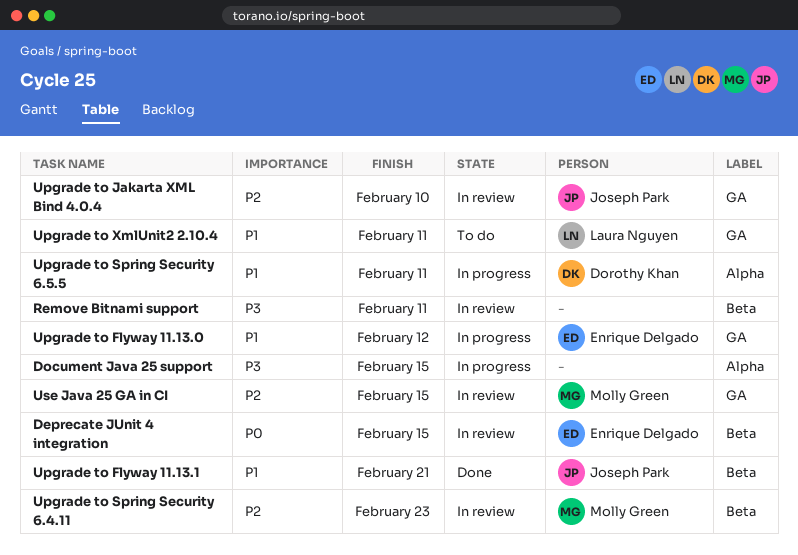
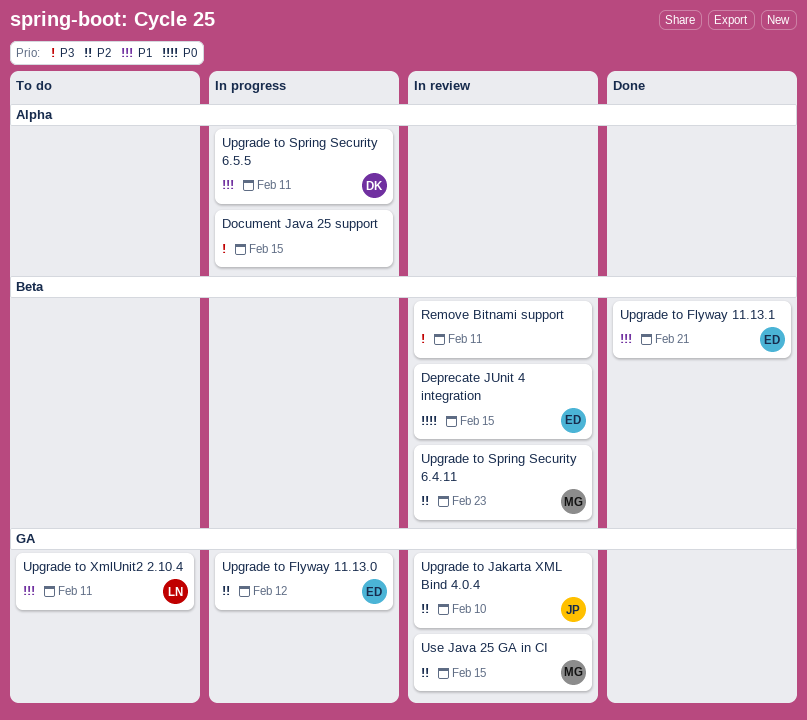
Upgrade to Flyway 11.13.0, priority: P1 -> P2
Upgrade to Flyway 11.13.1, owner: Joseph Park -> Enrique Delgado

